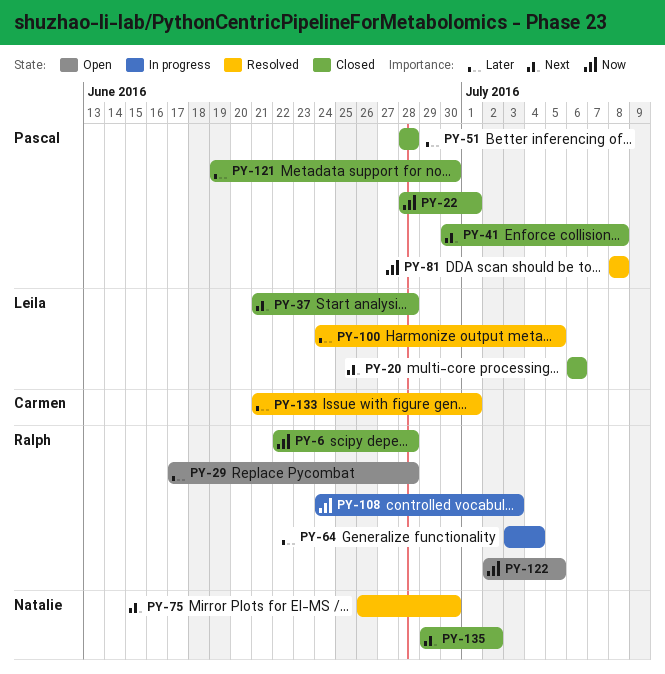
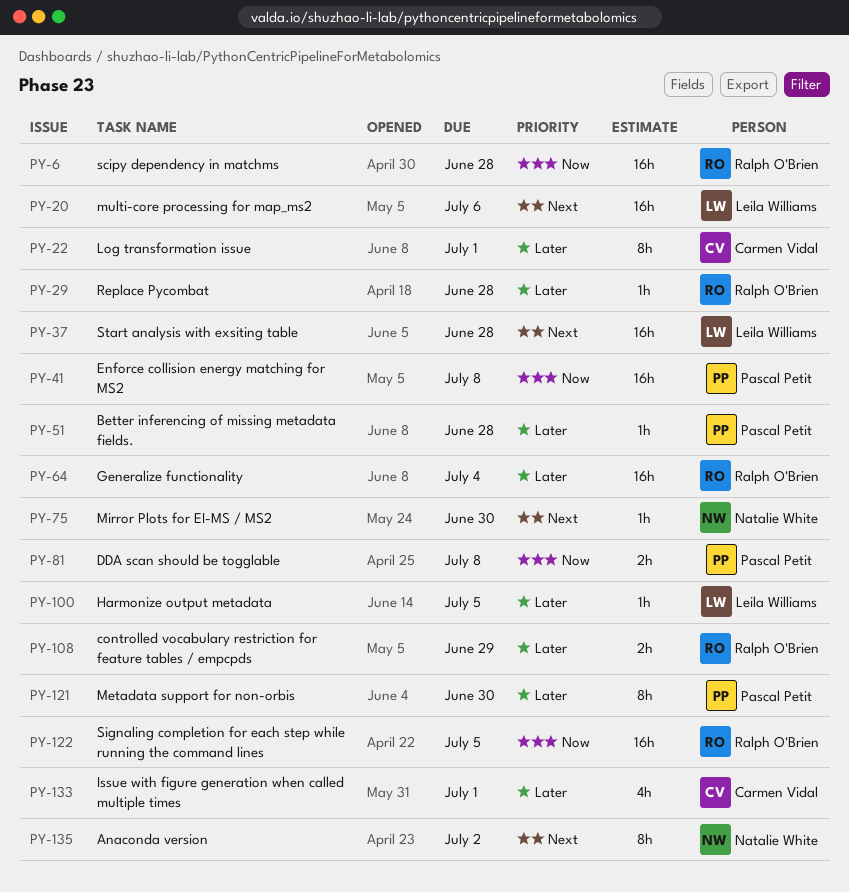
PY-22, owner: Pascal Petit -> Carmen Vidal
PY-22, priority: Now -> Later
PY-41, priority: Next -> Now
PY-108, priority: Now -> Later
PY-108, due: Jul 3 -> Jun 29

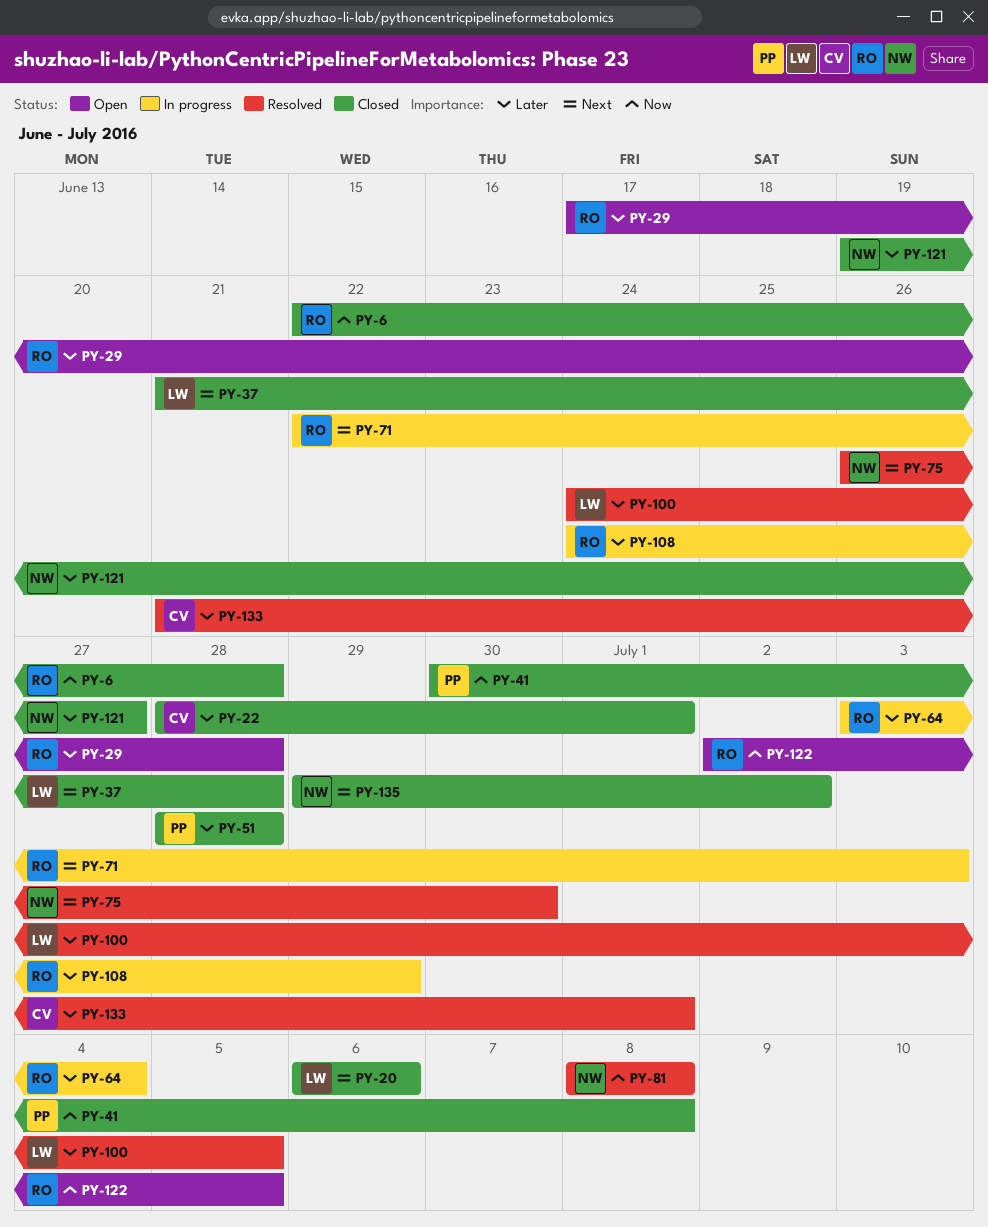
PY-71: none -> present
PY-81, owner: Pascal Petit -> Natalie White
PY-121, owner: Pascal Petit -> Natalie White
PY-121, due: Jun 30 -> Jun 27

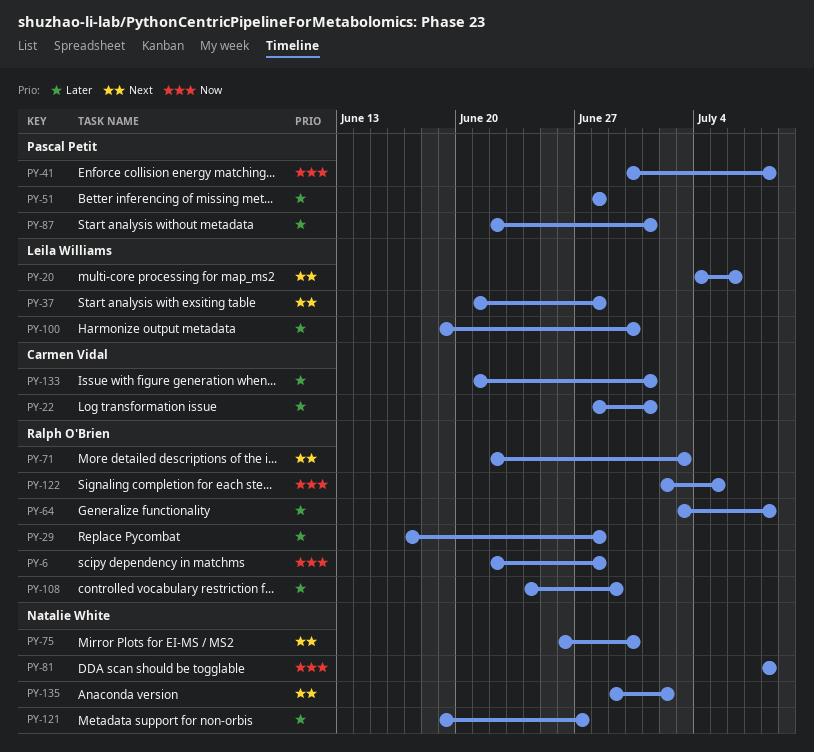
PY-20, start: Jul 6 -> Jul 4
PY-64, due: Jul 4 -> Jul 8
PY-87: none -> present
PY-100, start: Jun 24 -> Jun 19
PY-100, due: Jul 5 -> Jun 30

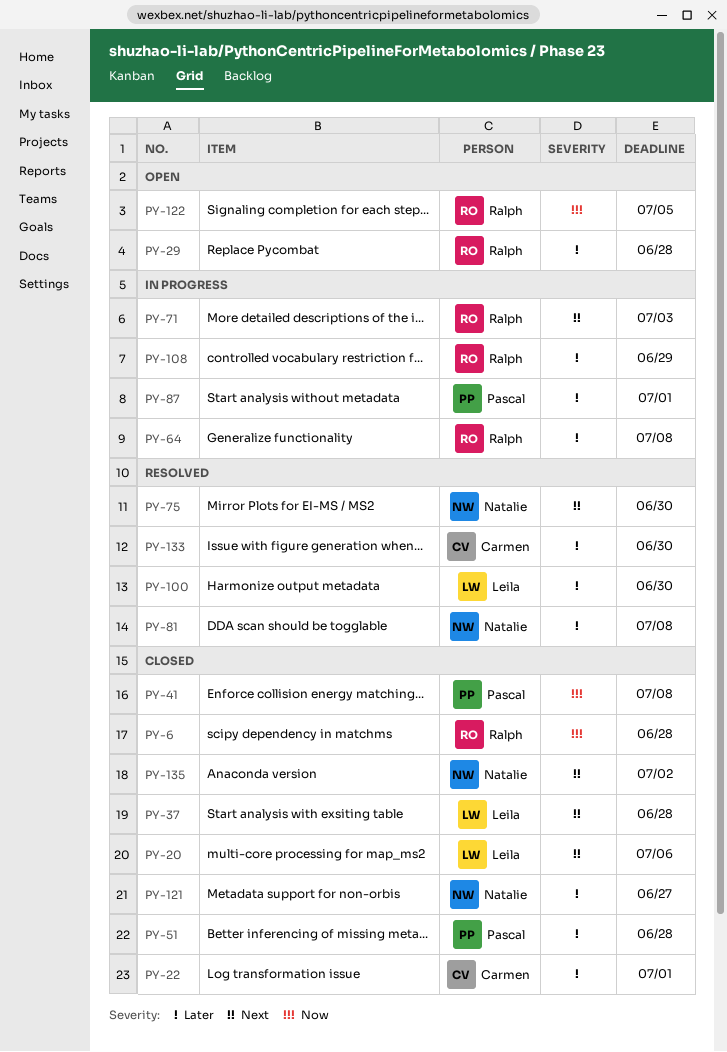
PY-81, priority: Now -> Later
PY-133, due: Jul 1 -> Jun 30

